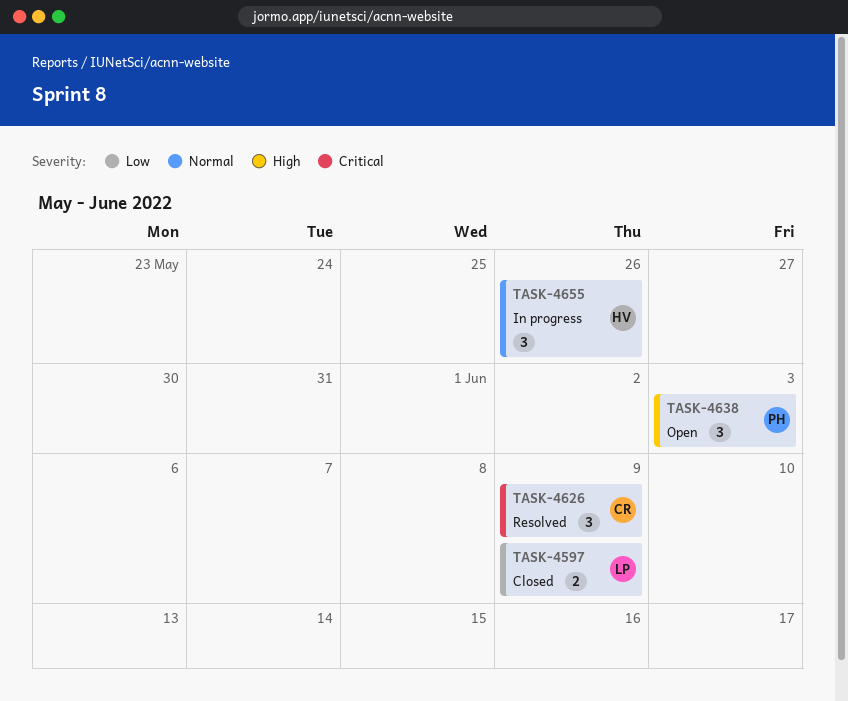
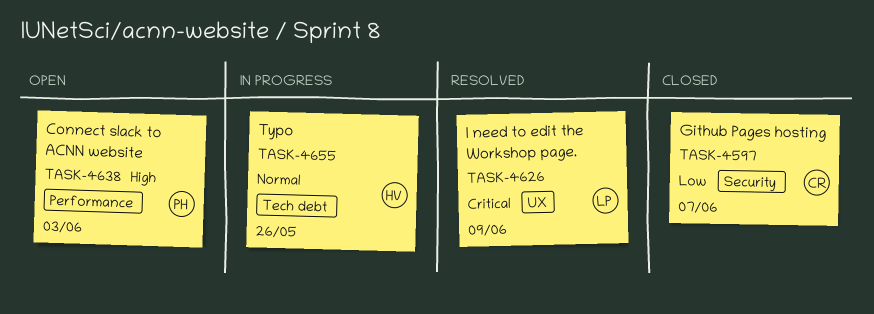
TASK-4597, owner: LP -> CR
TASK-4597, due: Jun 9 -> Jun 7
TASK-4626, owner: CR -> LP

